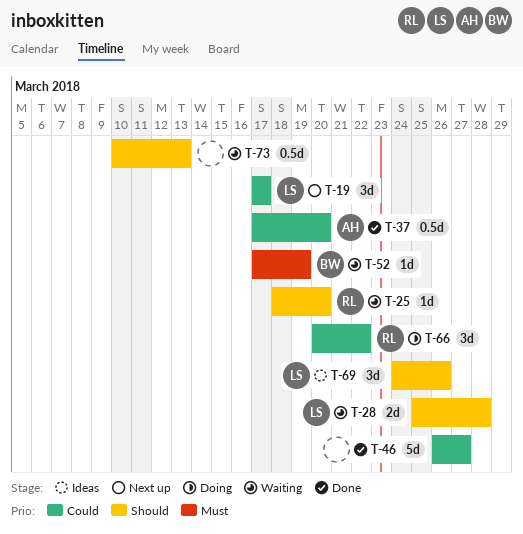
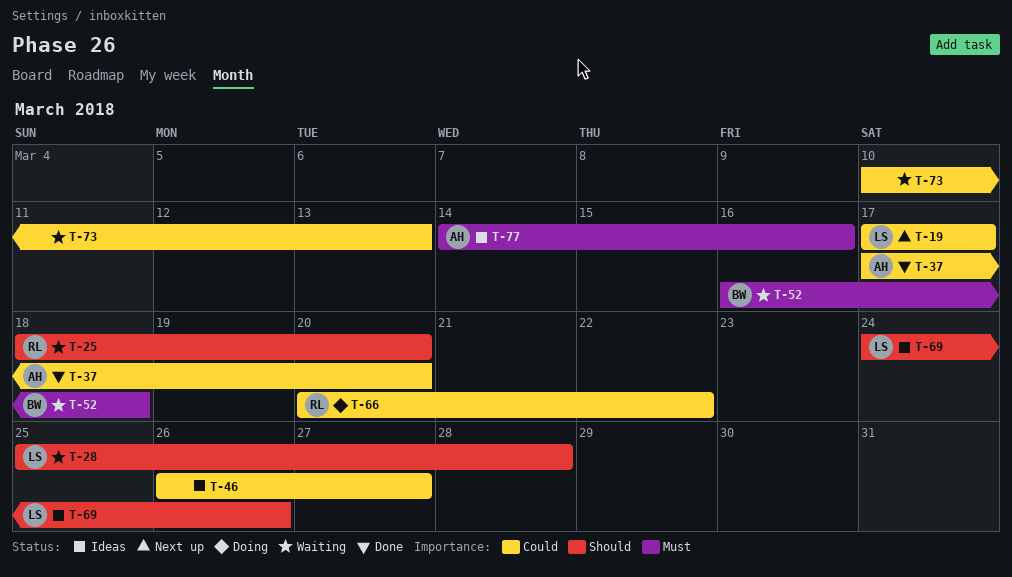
T-46, status: Done -> Ideas
T-52, start: Mar 17 -> Mar 16
T-52, due: Mar 19 -> Mar 18
T-73, priority: Should -> Could
T-77: none -> present

